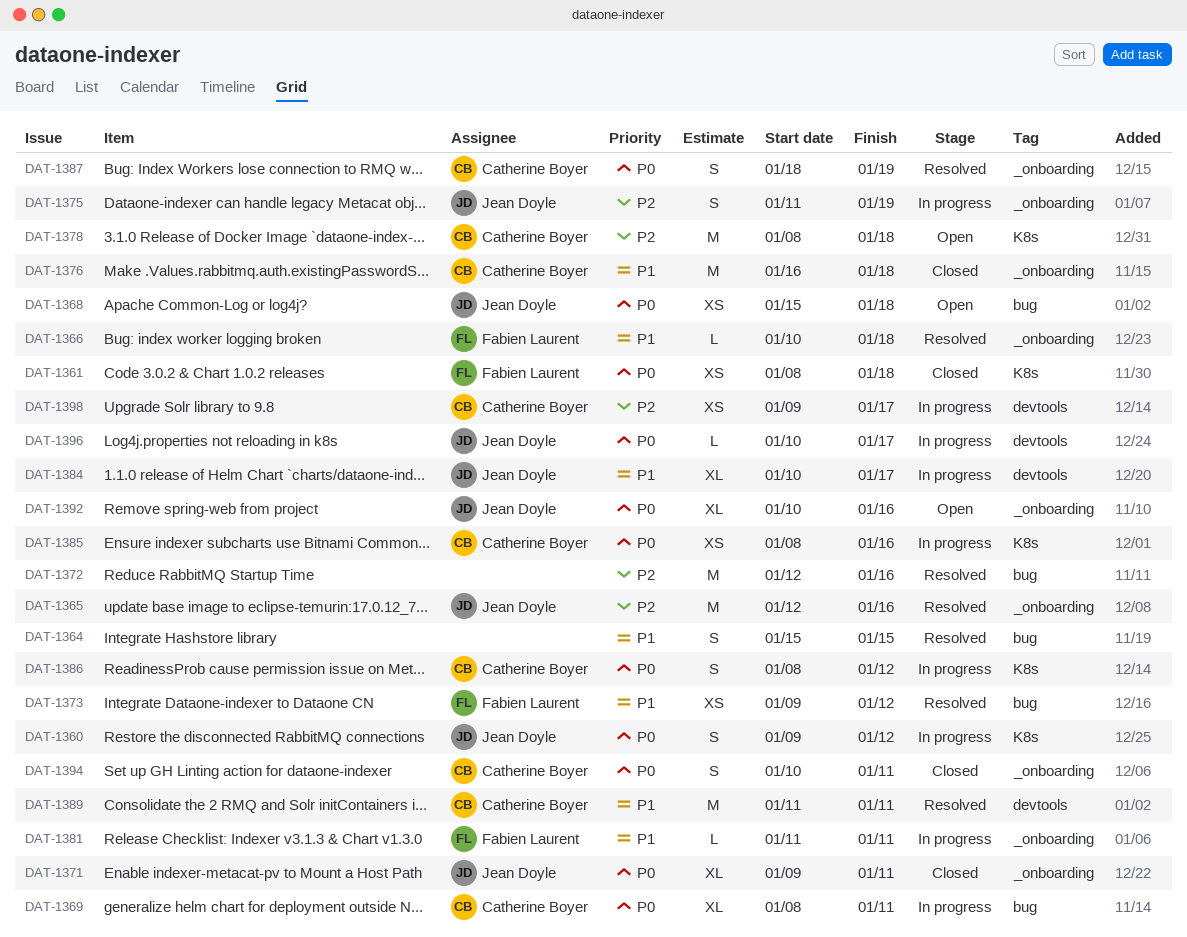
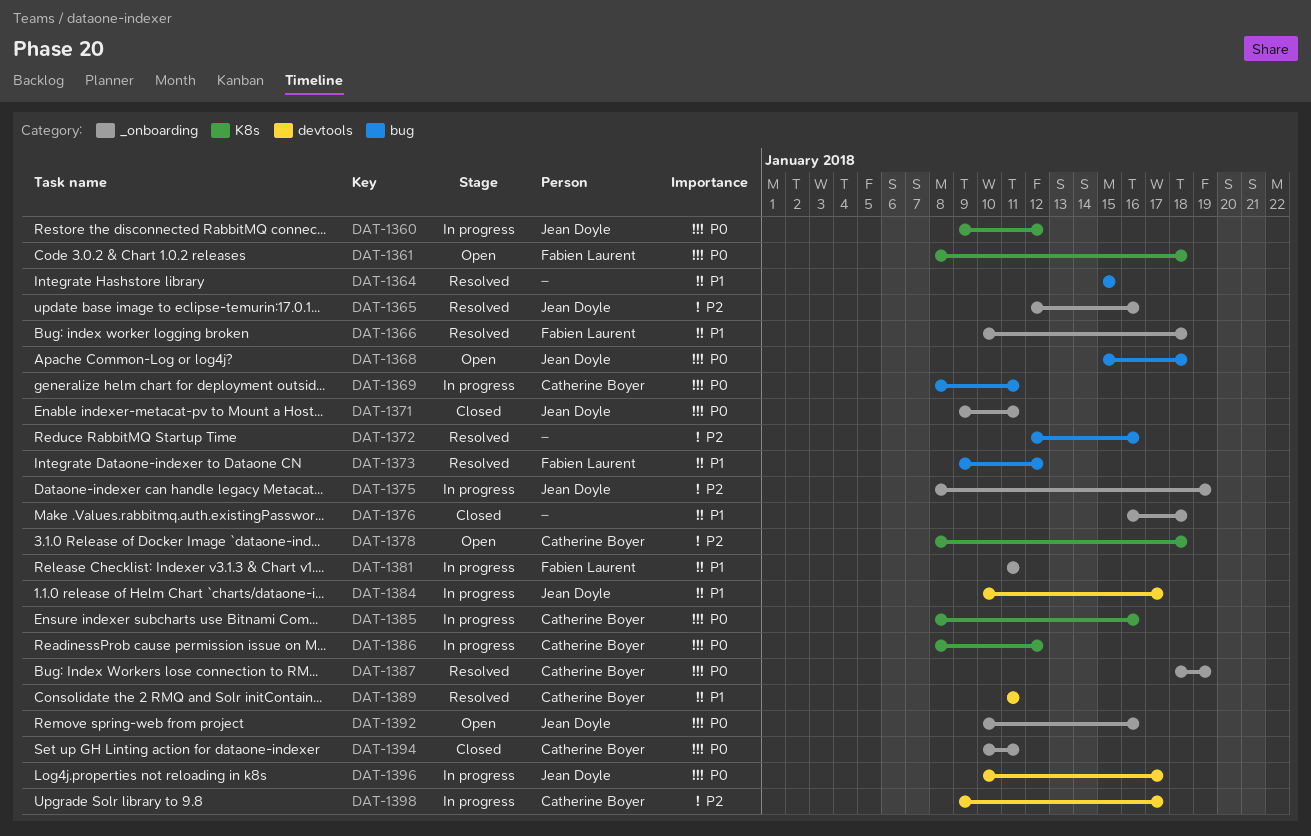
DAT-1361, status: Closed -> Open
DAT-1375, start: Jan 11 -> Jan 8
DAT-1376, owner: Catherine Boyer -> none

